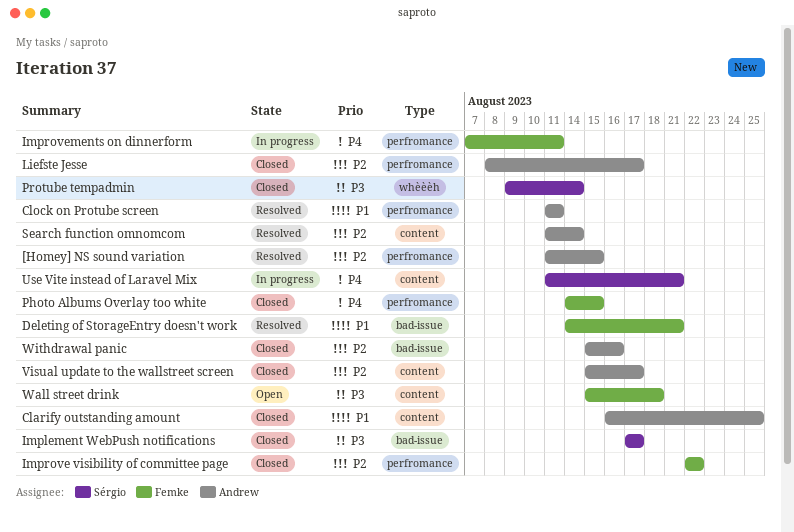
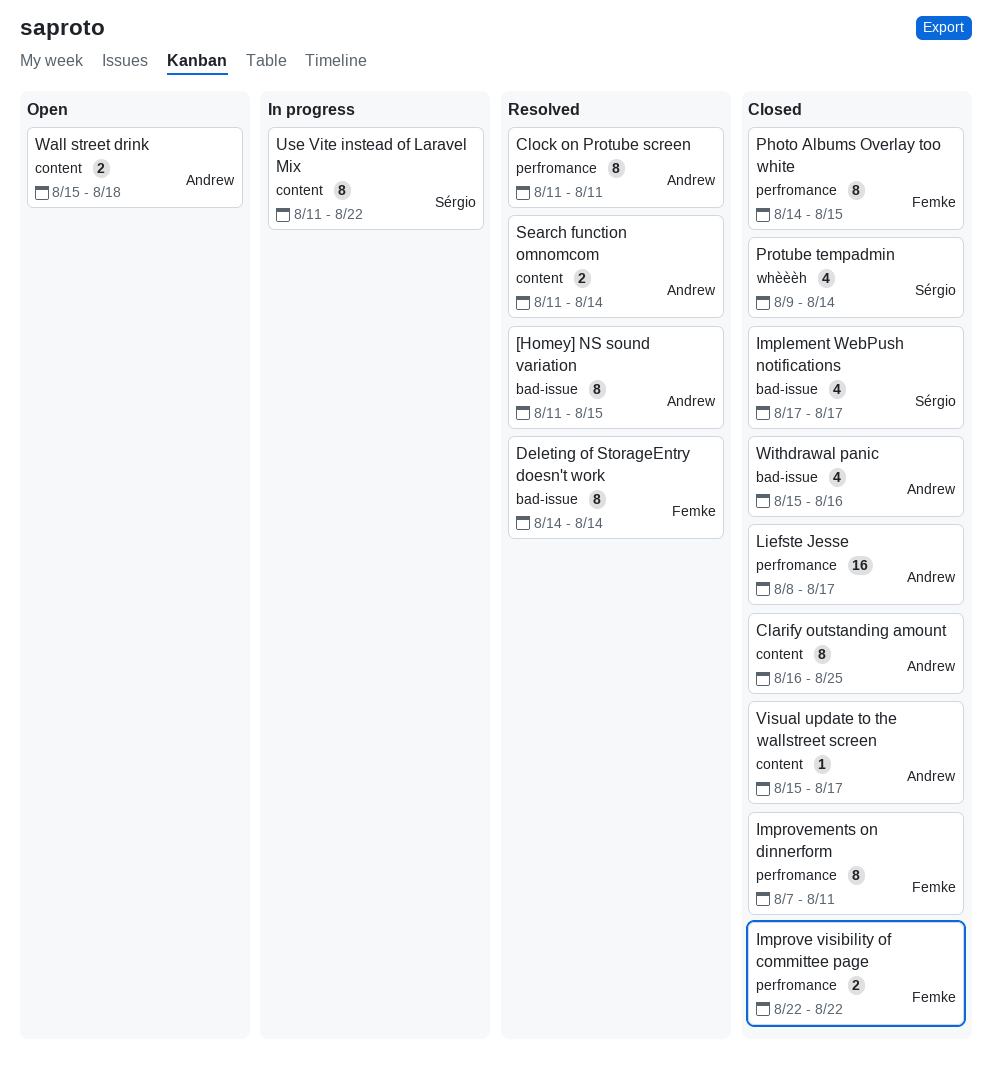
[Homey] NS sound variation, label: perfromance -> bad-issue
Deleting of StorageEntry doesn't work, due: Aug 21 -> Aug 14
Improvements on dinnerform, status: In progress -> Closed
Use Vite instead of Laravel Mix, due: Aug 21 -> Aug 22
Wall street drink, owner: Femke -> Andrew

